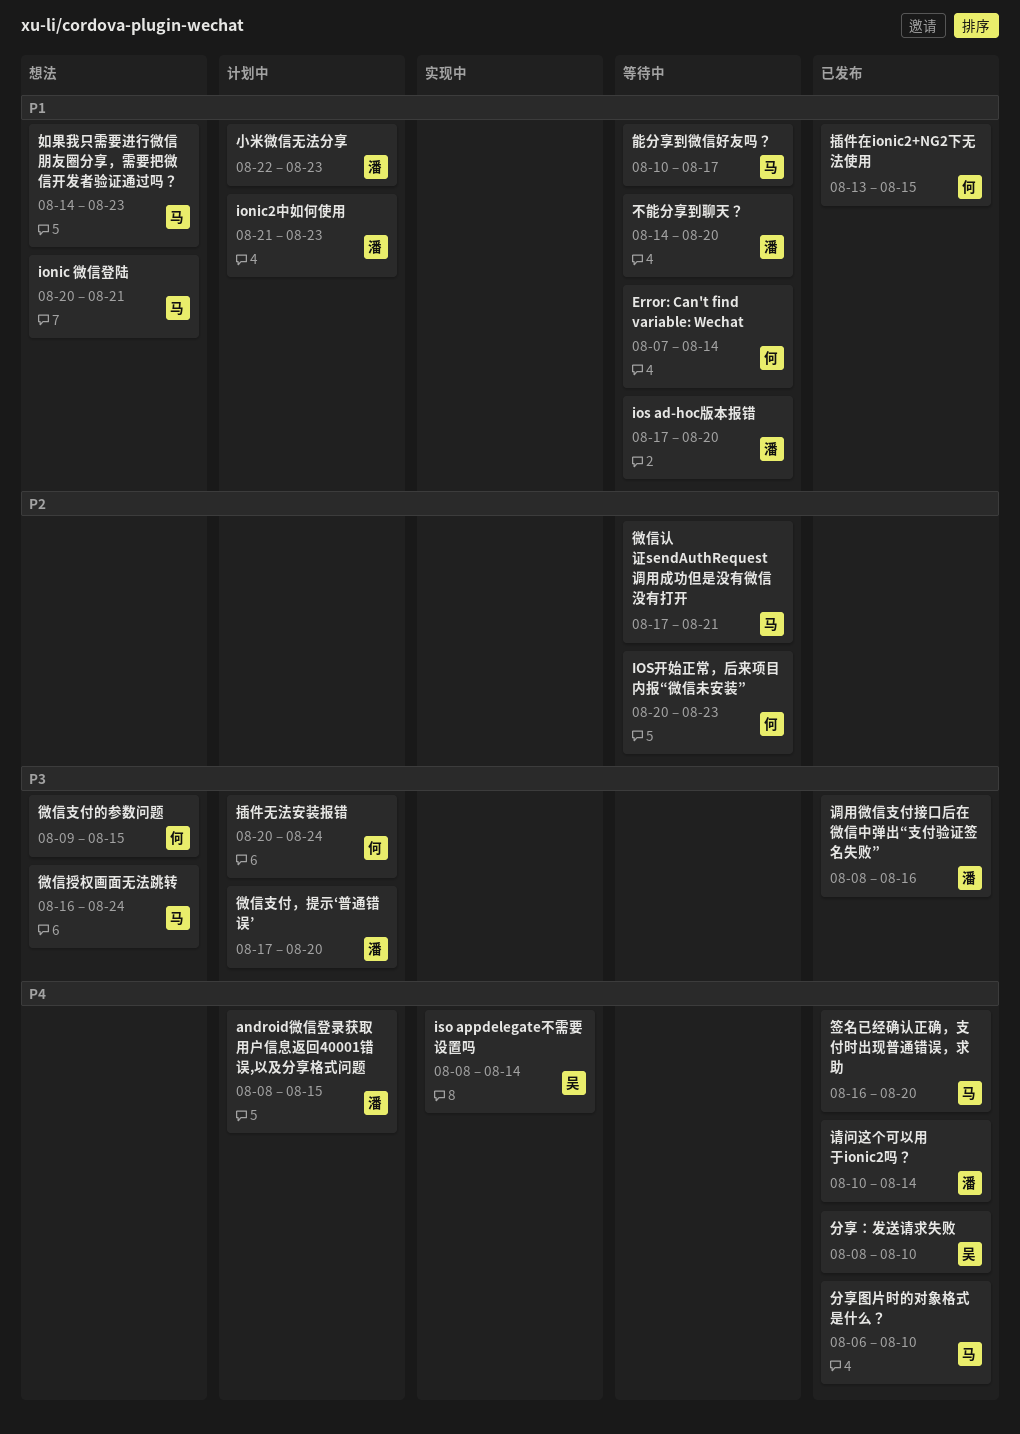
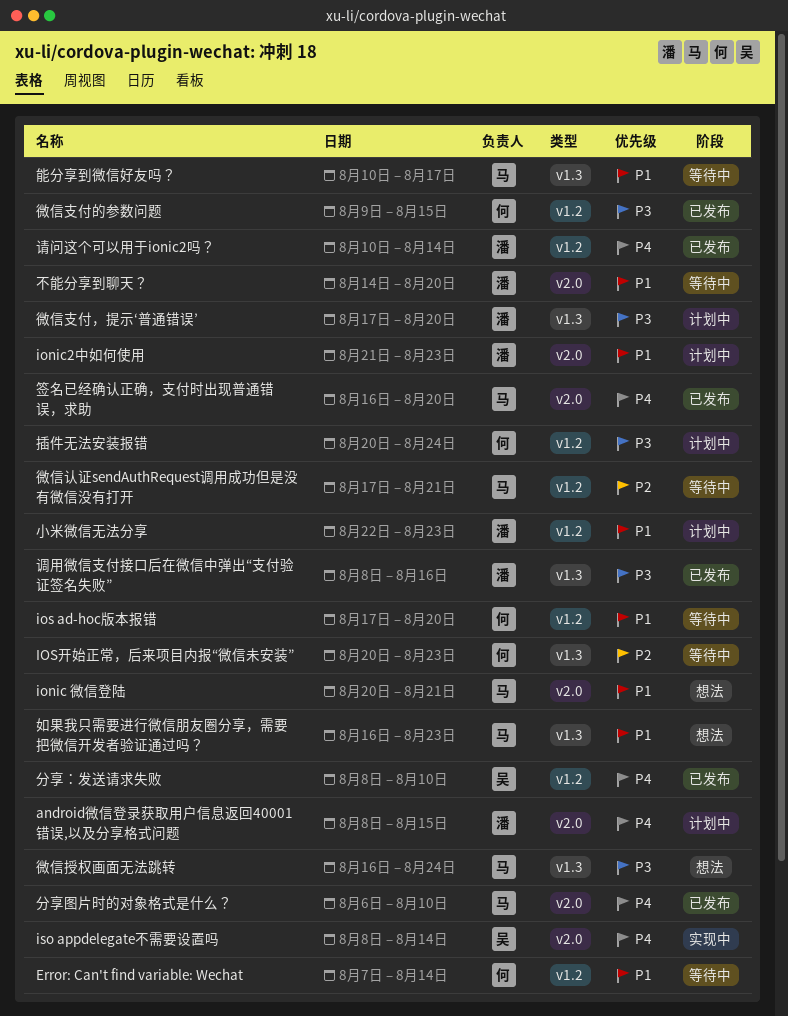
ios ad-hoc版本报错, owner: 潘 -> 何
如果我只需要进行微信朋友圈分享，需要把微信开发者验证通过吗？, start: Aug 14 -> Aug 16
微信支付的参数问题, status: 想法 -> 已发布
插件在ionic2+NG2下无法使用: present -> none

